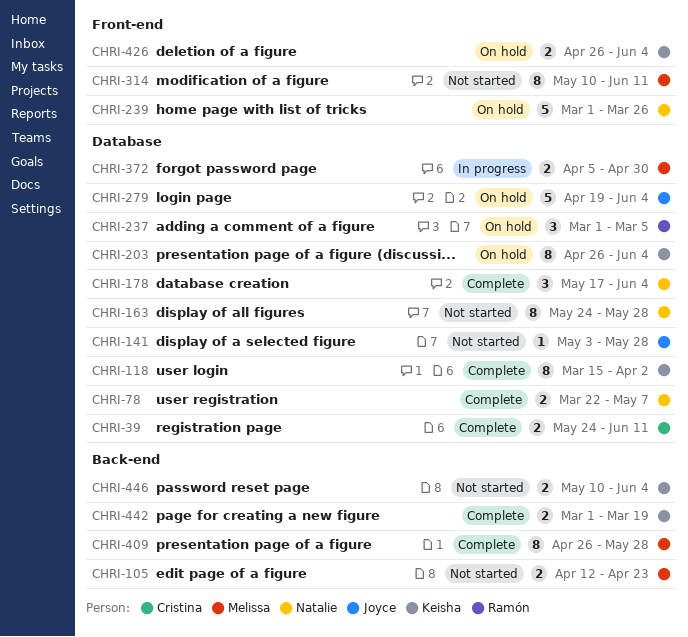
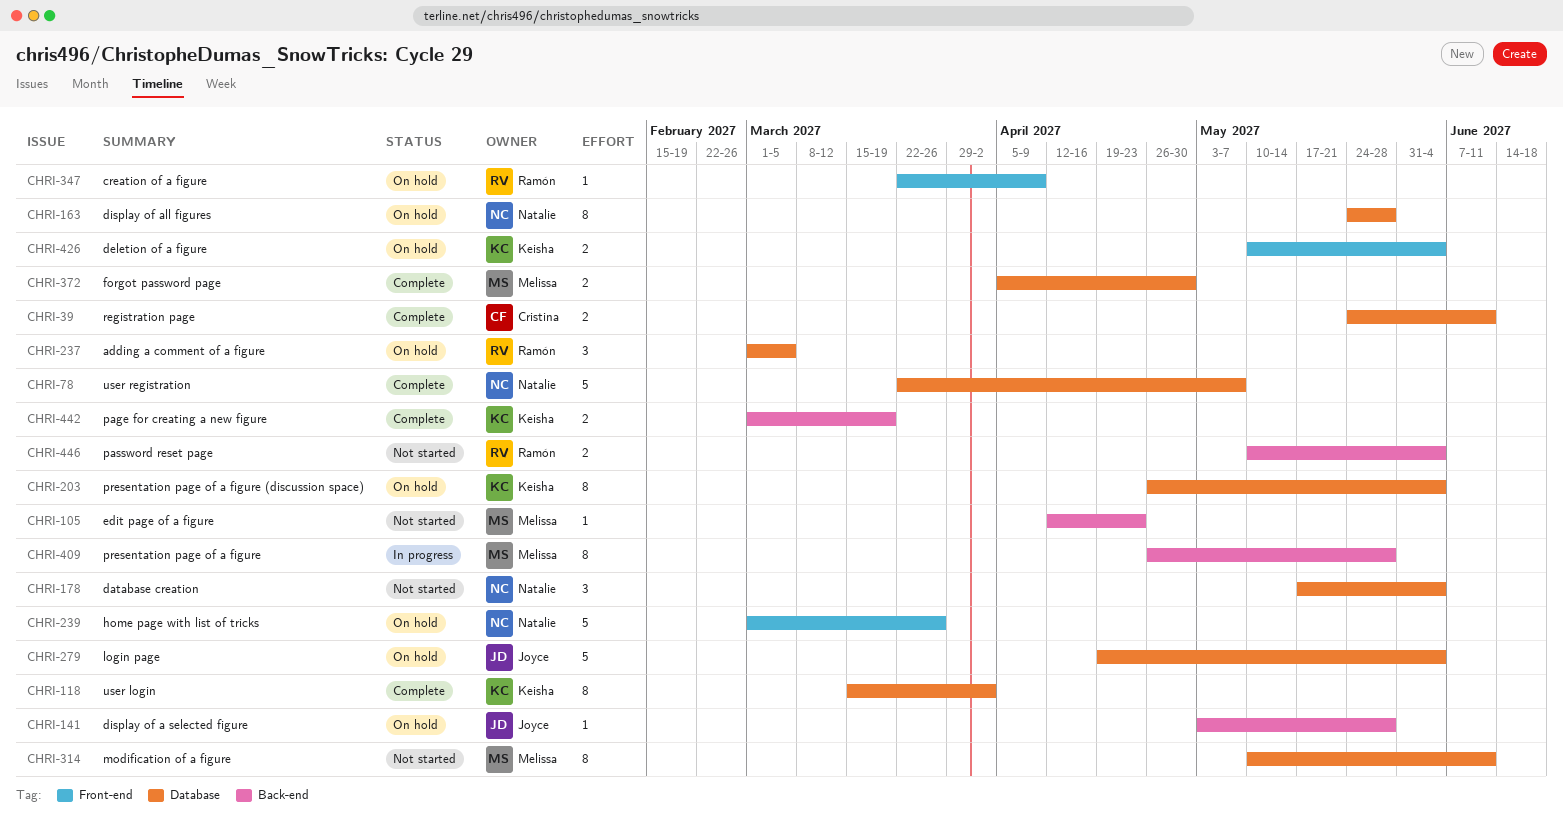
CHRI-78, estimate: 2 -> 5
CHRI-105, estimate: 2 -> 1
CHRI-141, status: Not started -> On hold
CHRI-141, label: Database -> Back-end
CHRI-163, status: Not started -> On hold
CHRI-178, status: Complete -> Not started
CHRI-314, label: Front-end -> Database
CHRI-347: none -> present
CHRI-372, status: In progress -> Complete
CHRI-409, status: Complete -> In progress
CHRI-426, start: Apr 26 -> May 10
CHRI-446, owner: Keisha -> Ramón

